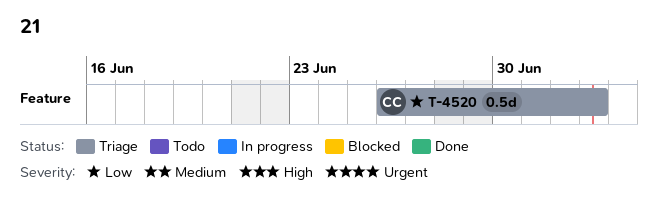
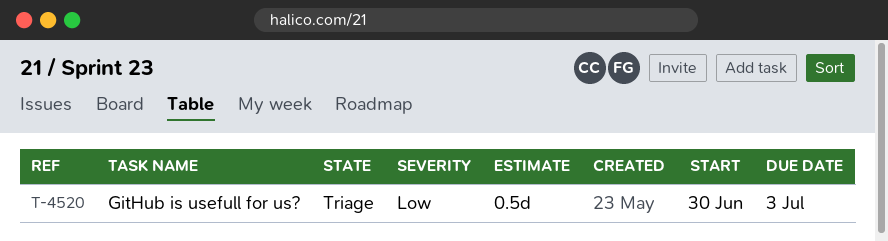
T-4520, start: Jun 26 -> Jun 30

